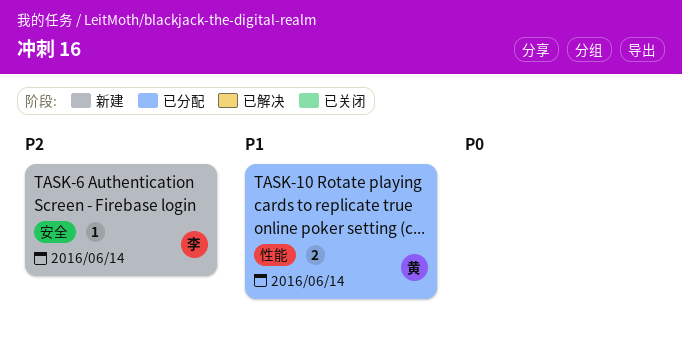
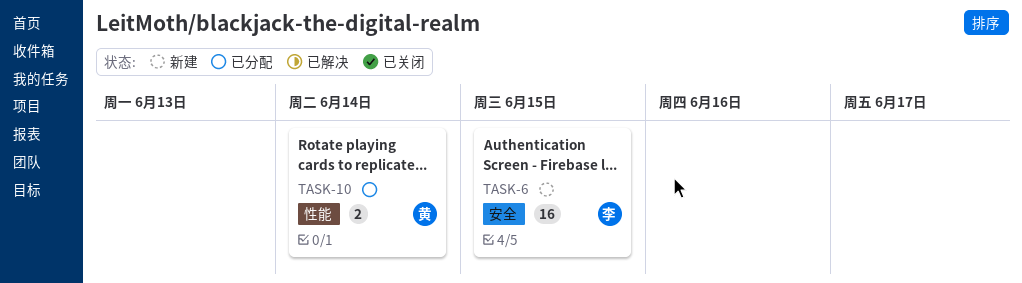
TASK-6, estimate: 1 -> 16
TASK-6, due: Jun 14 -> Jun 15

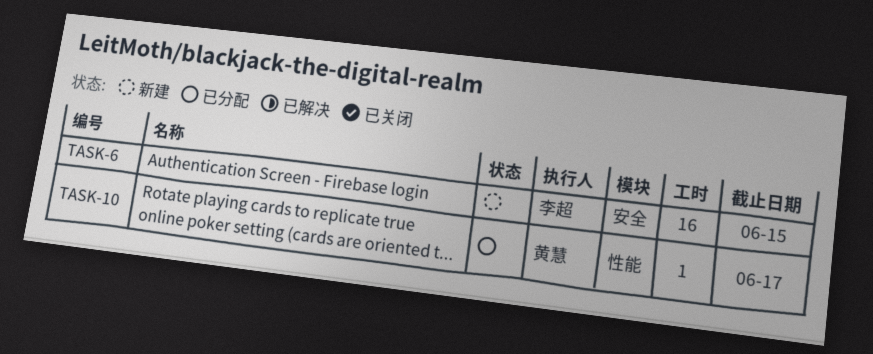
TASK-10, estimate: 2 -> 1
TASK-10, due: Jun 14 -> Jun 17

